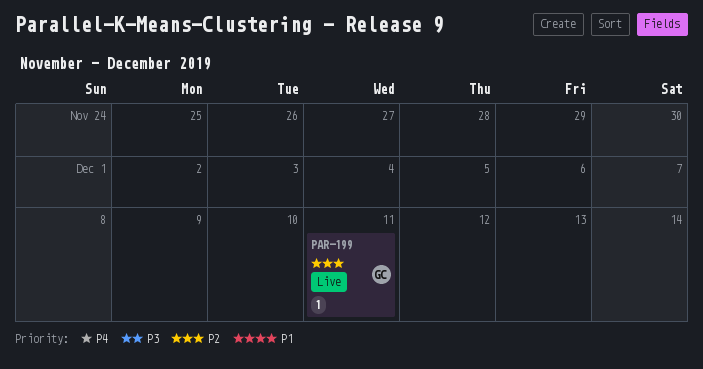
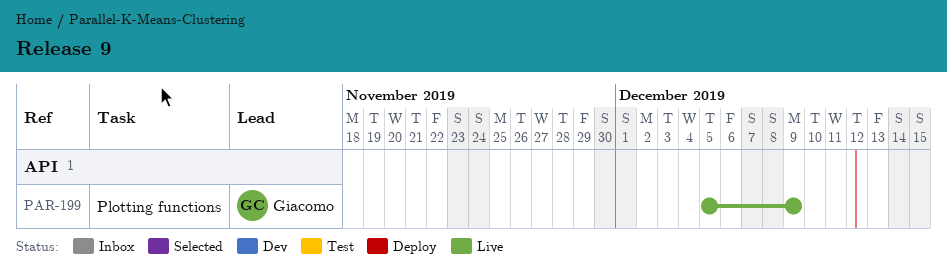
PAR-199, due: Dec 11 -> Dec 9

